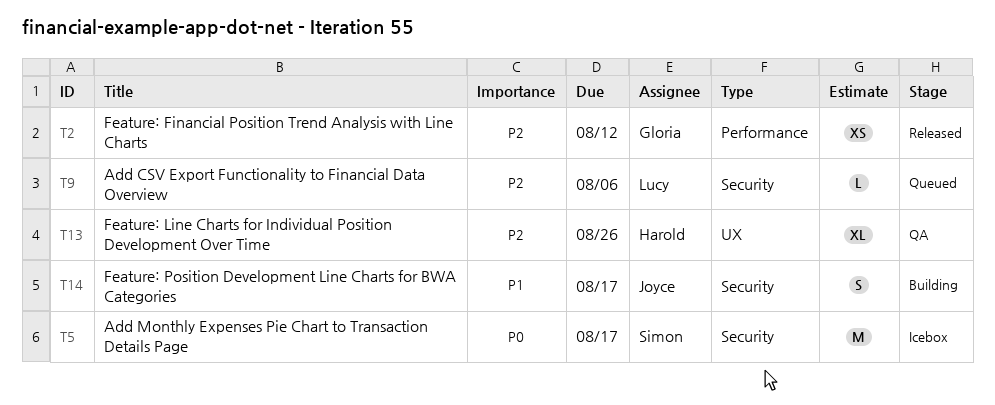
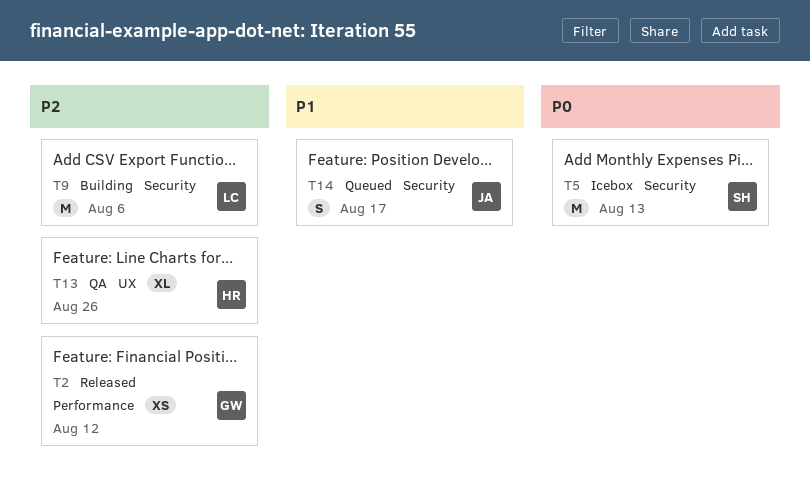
T5, due: Aug 17 -> Aug 13
T9, status: Queued -> Building
T9, estimate: L -> M
T14, status: Building -> Queued

